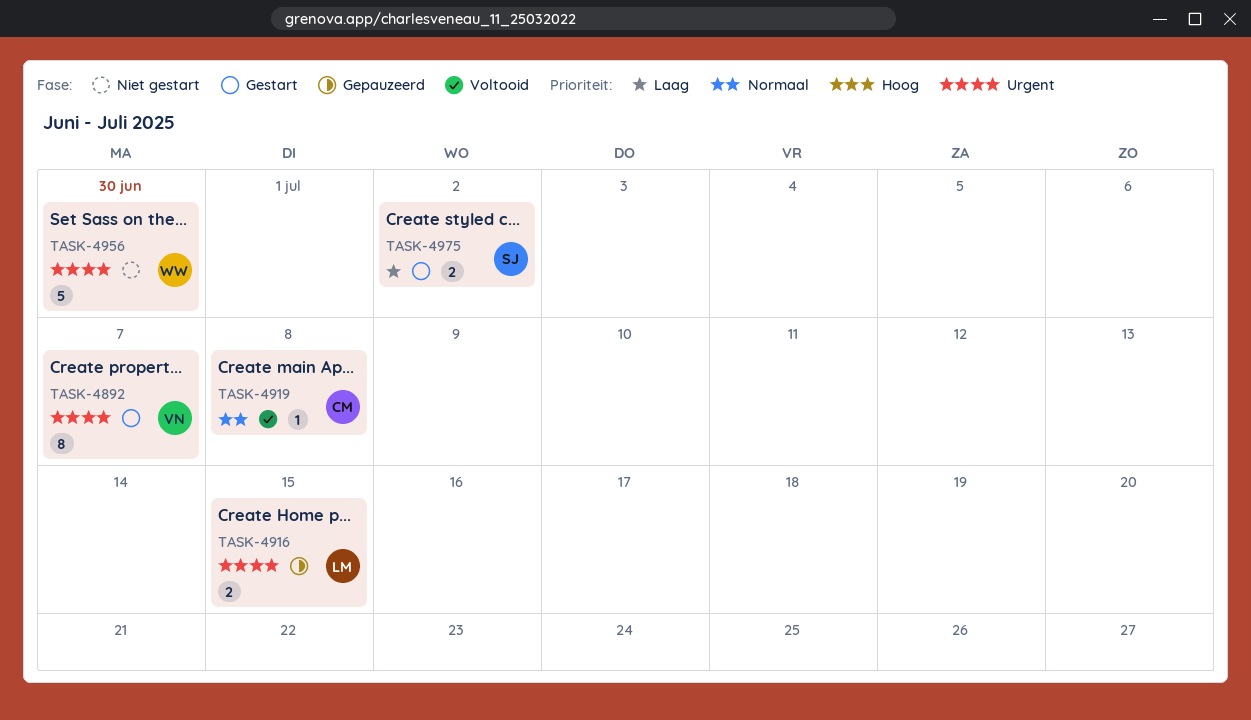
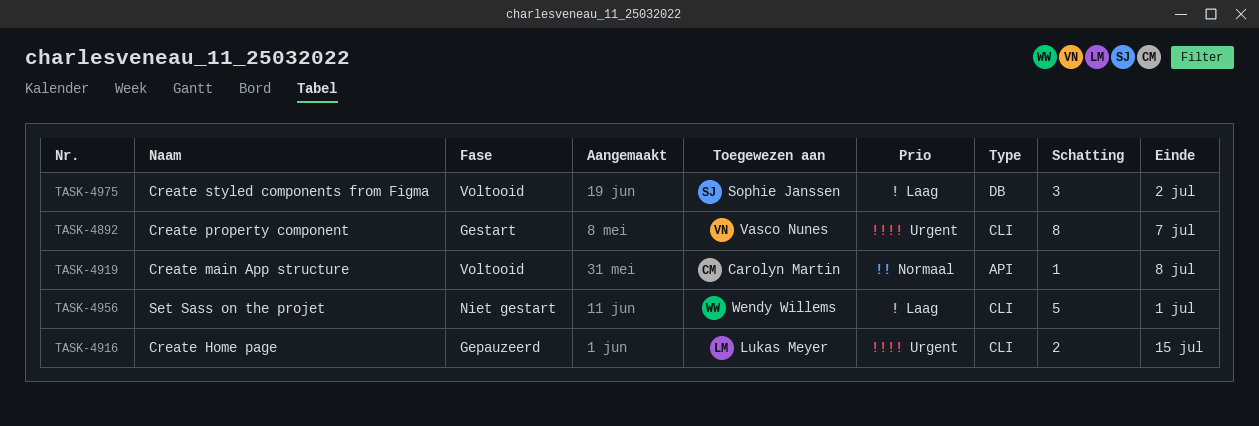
TASK-4956, priority: Urgent -> Laag
TASK-4956, due: Jun 30 -> Jul 1
TASK-4975, status: Gestart -> Voltooid
TASK-4975, estimate: 2 -> 3

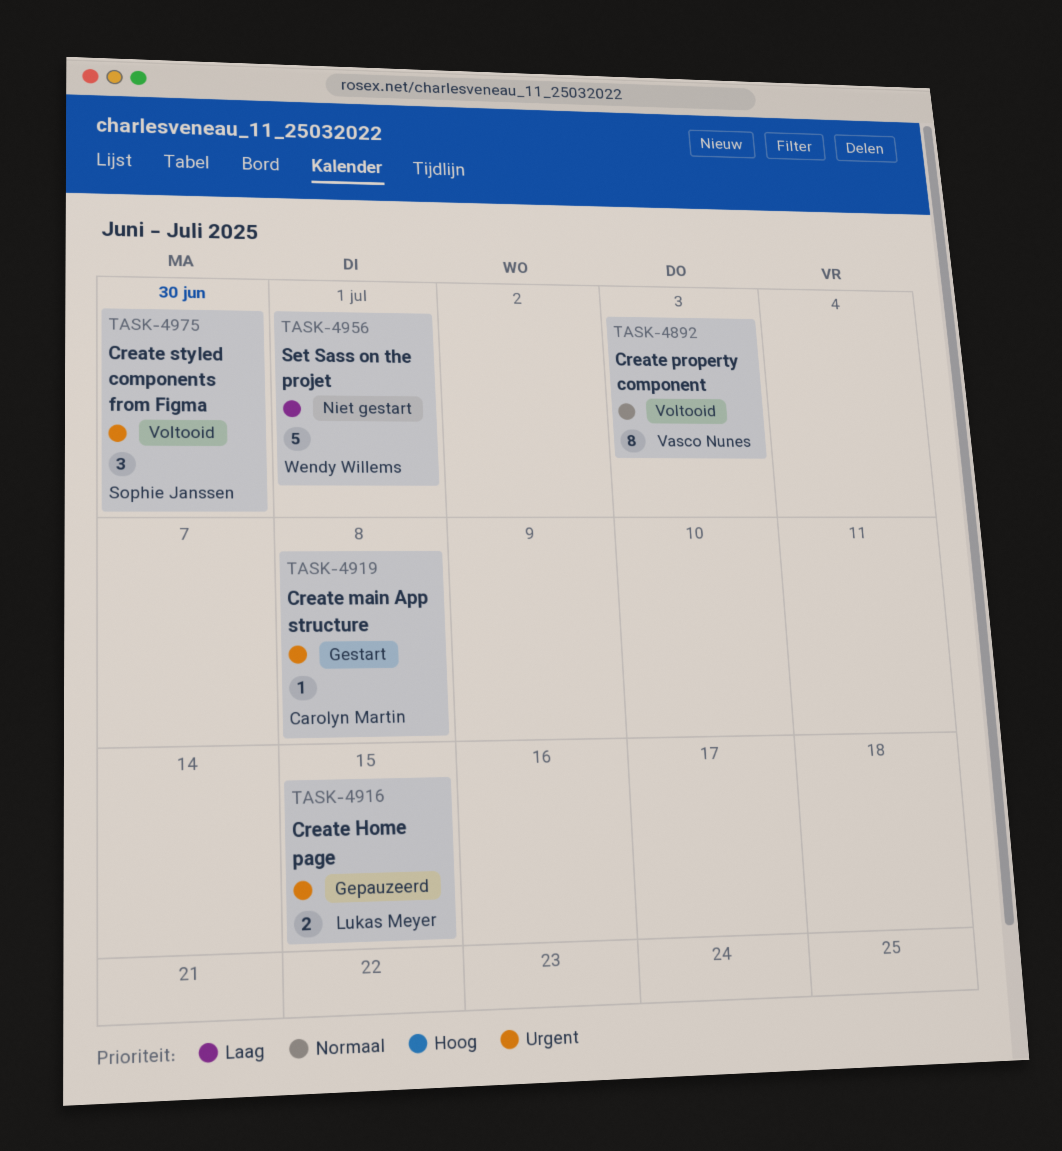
TASK-4892, status: Gestart -> Voltooid
TASK-4892, priority: Urgent -> Normaal
TASK-4892, due: Jul 7 -> Jul 3
TASK-4919, status: Voltooid -> Gestart
TASK-4919, priority: Normaal -> Urgent
TASK-4975, priority: Laag -> Urgent
TASK-4975, due: Jul 2 -> Jun 30

